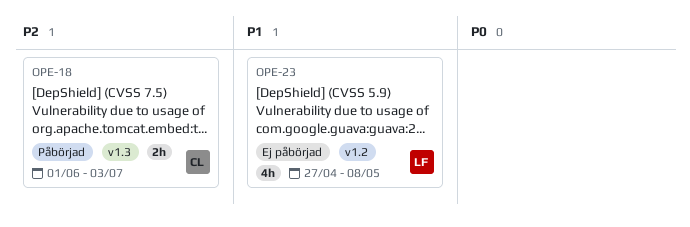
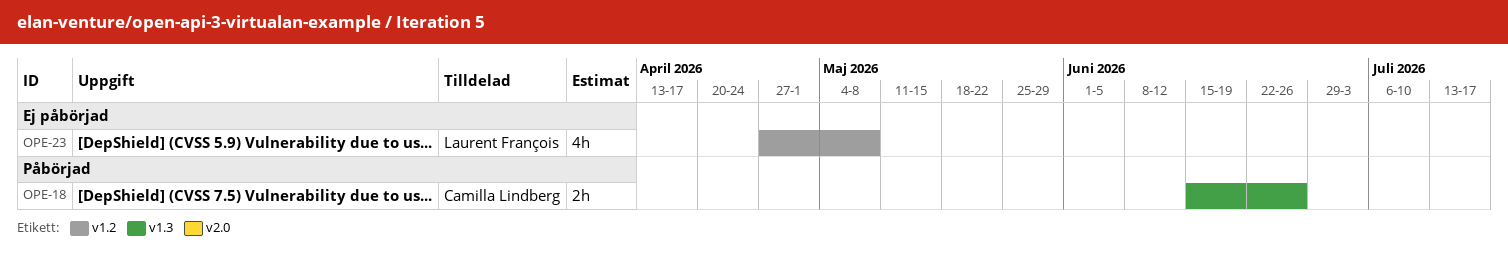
OPE-18, start: Jun 1 -> Jun 15
OPE-18, due: Jul 3 -> Jun 26

